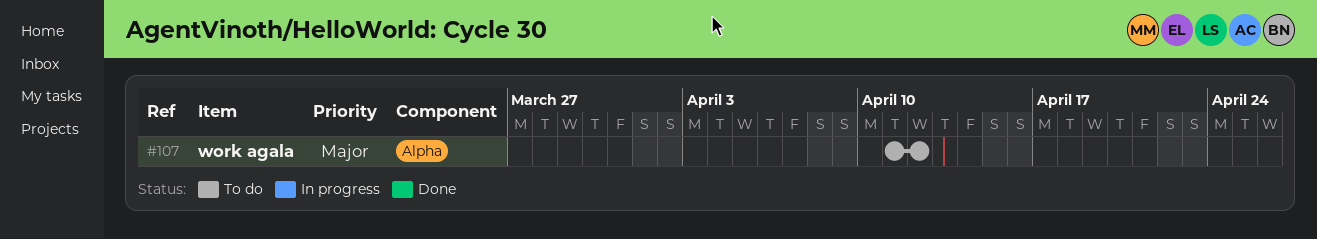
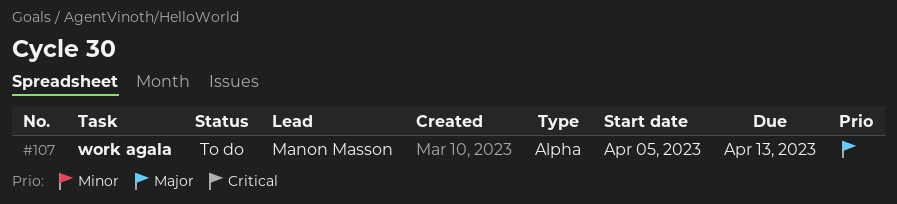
#107, start: Apr 11 -> Apr 5
#107, due: Apr 12 -> Apr 13

